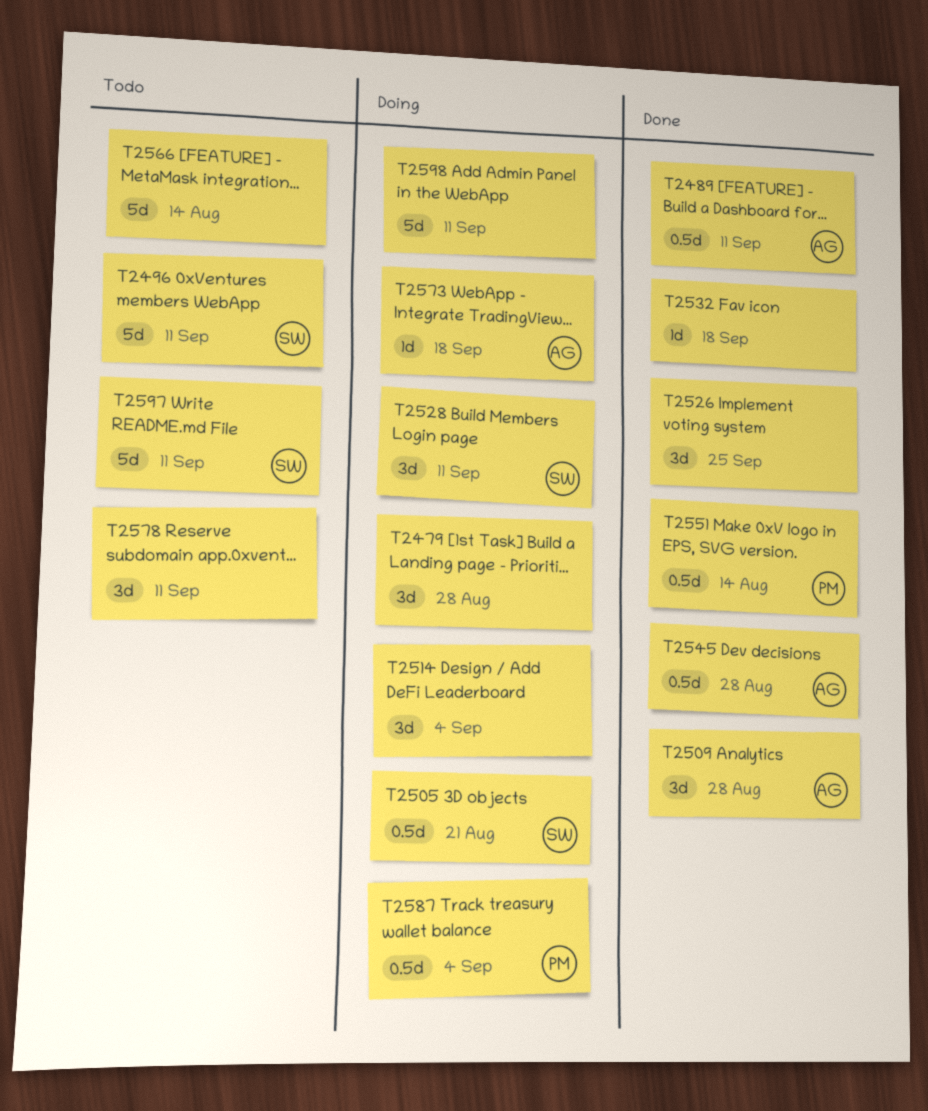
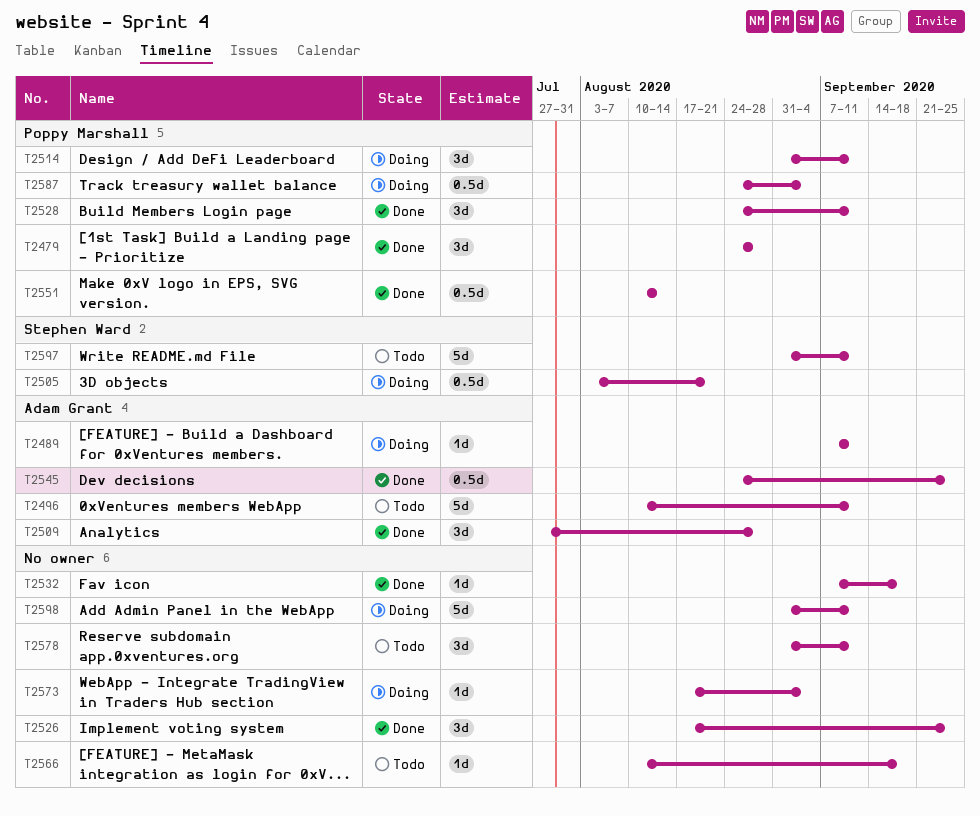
T2479, status: Doing -> Done
T2479, owner: none -> Poppy Marshall
T2489, status: Done -> Doing
T2489, estimate: 0.5d -> 1d
T2496, owner: Stephen Ward -> Adam Grant
T2514, owner: none -> Poppy Marshall
T2514, due: Sep 4 -> Sep 11
T2528, status: Doing -> Done
T2528, owner: Stephen Ward -> Poppy Marshall
T2545, due: Aug 28 -> Sep 25
T2566, estimate: 5d -> 1d
T2566, due: Aug 14 -> Sep 18
T2573, owner: Adam Grant -> none
T2573, due: Sep 18 -> Sep 4

